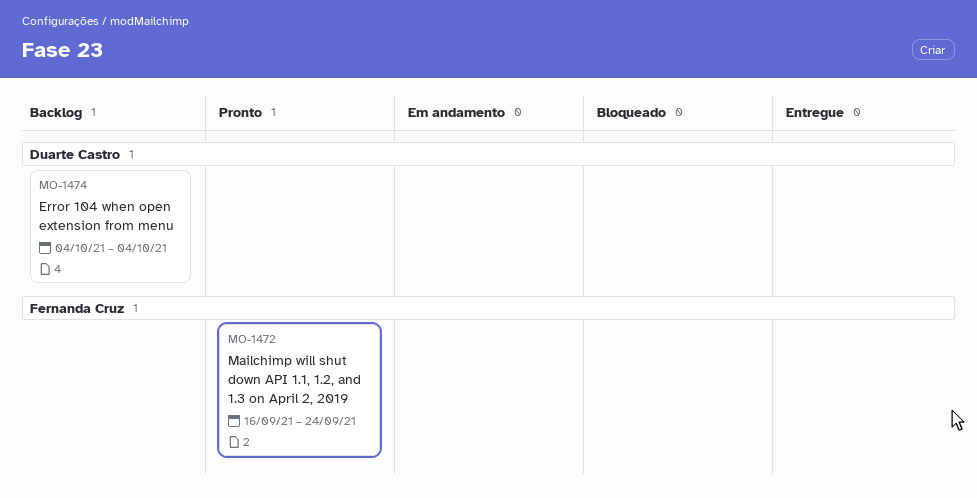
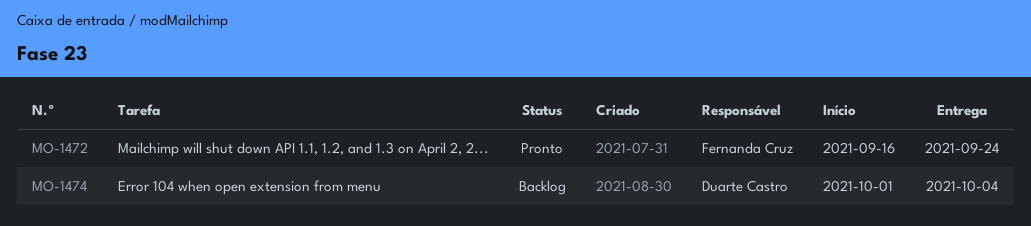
MO-1474, start: Oct 4 -> Oct 1

